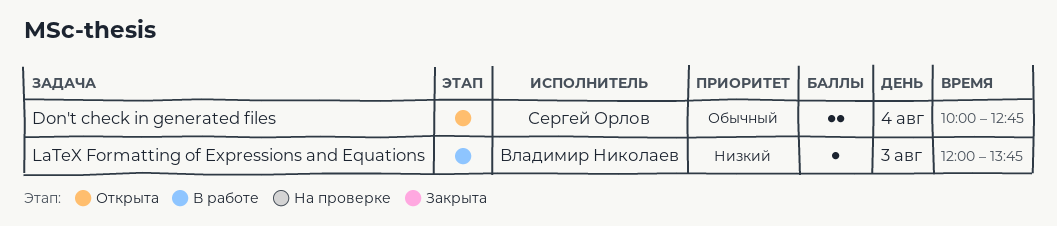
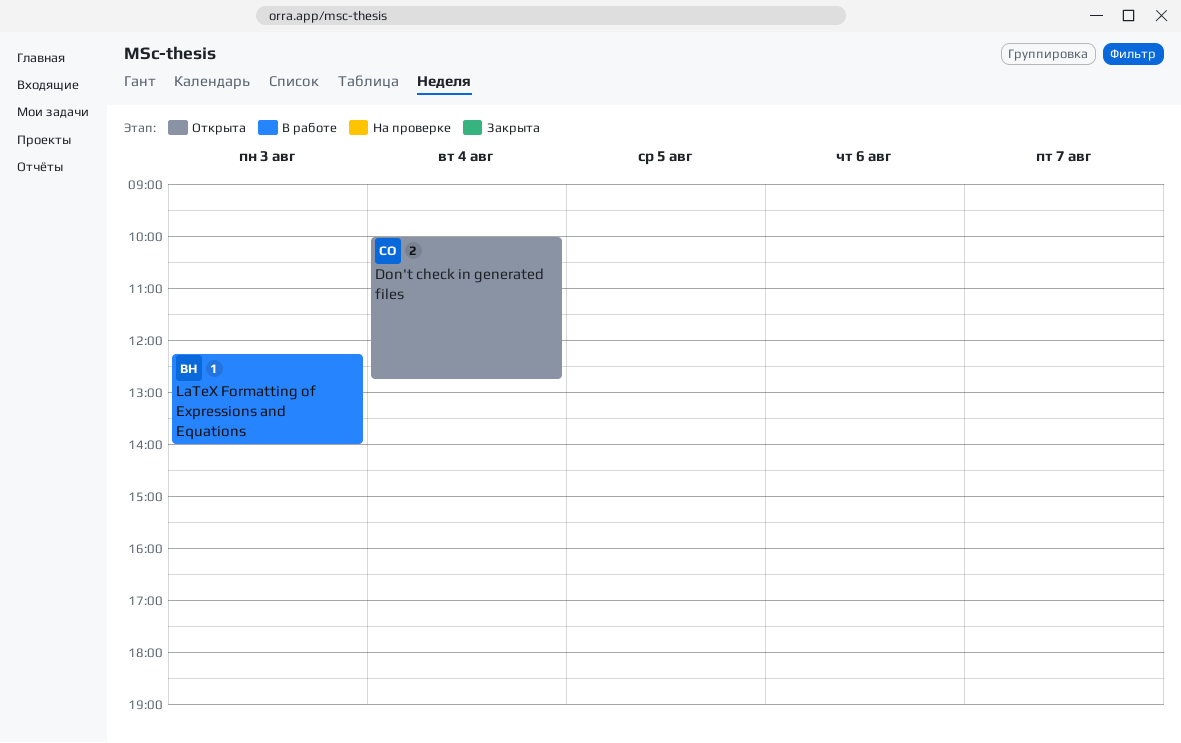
LaTeX Formatting of Expressions and Equations, begins: 12:00 -> 12:15
LaTeX Formatting of Expressions and Equations, ends: 13:45 -> 14:00

